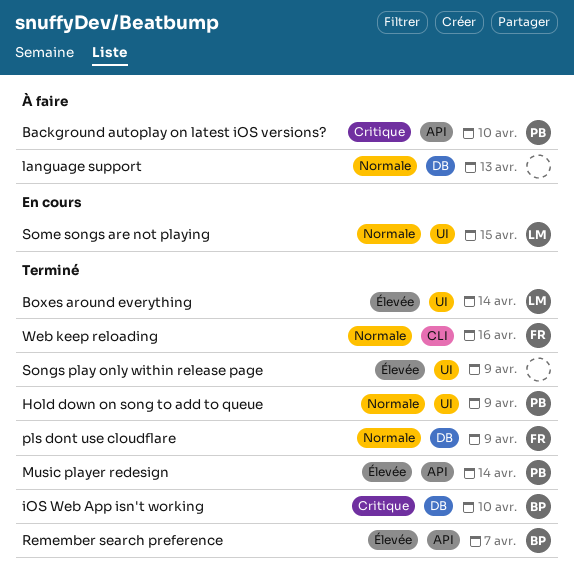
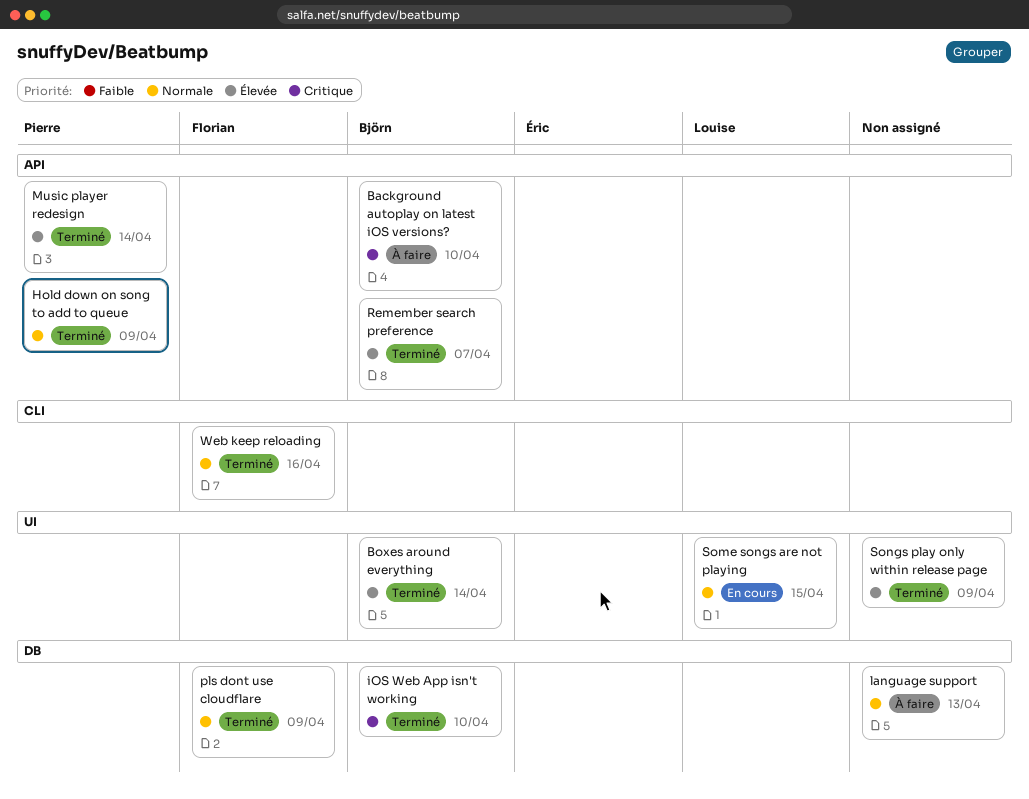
Background autoplay on latest iOS versions?, owner: Pierre -> Björn
Boxes around everything, owner: Louise -> Björn
Hold down on song to add to queue, label: UI -> API

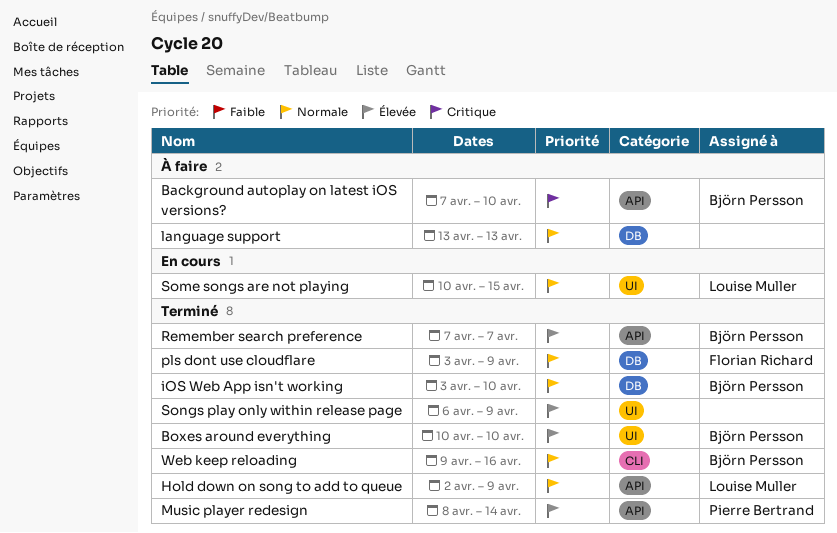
Boxes around everything, due: Apr 14 -> Apr 10
Hold down on song to add to queue, owner: Pierre Bertrand -> Louise Muller
iOS Web App isn't working, priority: Critique -> Normale
Web keep reloading, owner: Florian Richard -> Björn Persson

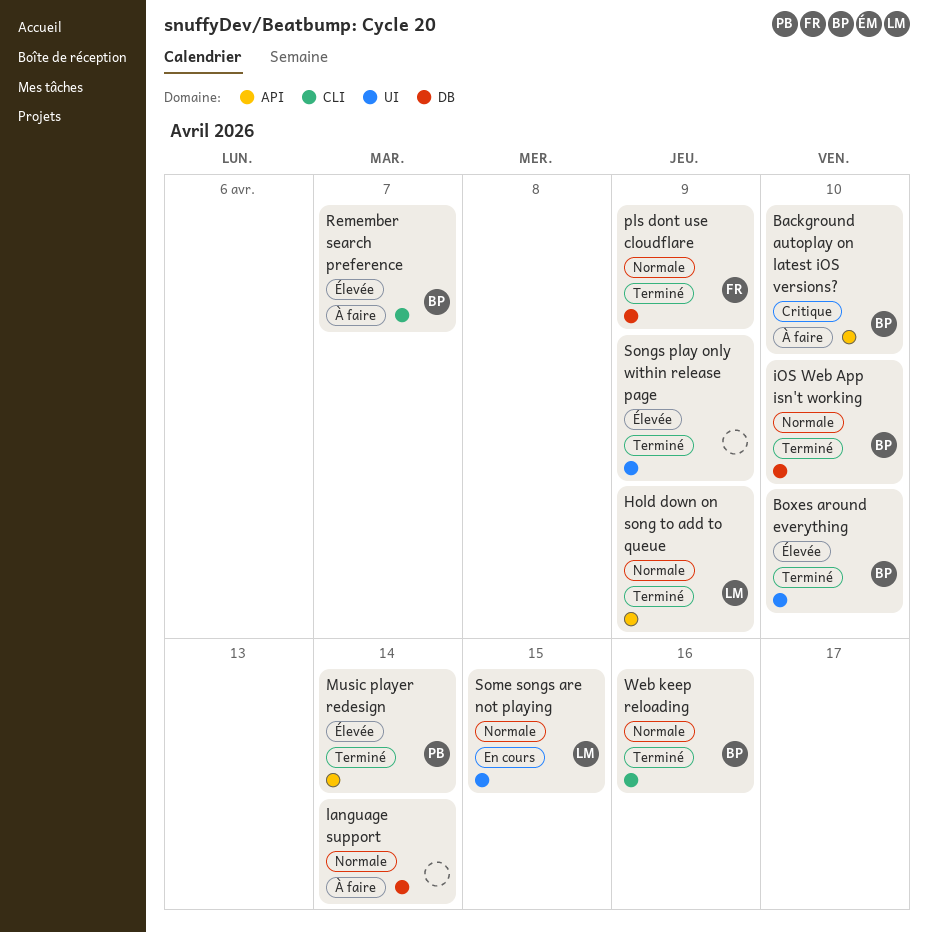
language support, due: Apr 13 -> Apr 14
Remember search preference, status: Terminé -> À faire
Remember search preference, label: API -> CLI

